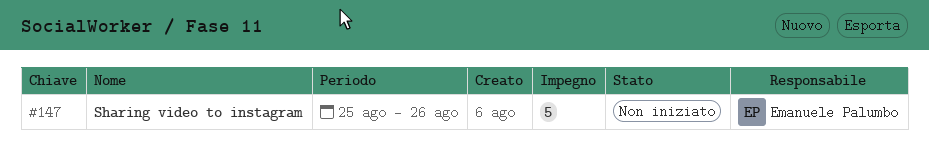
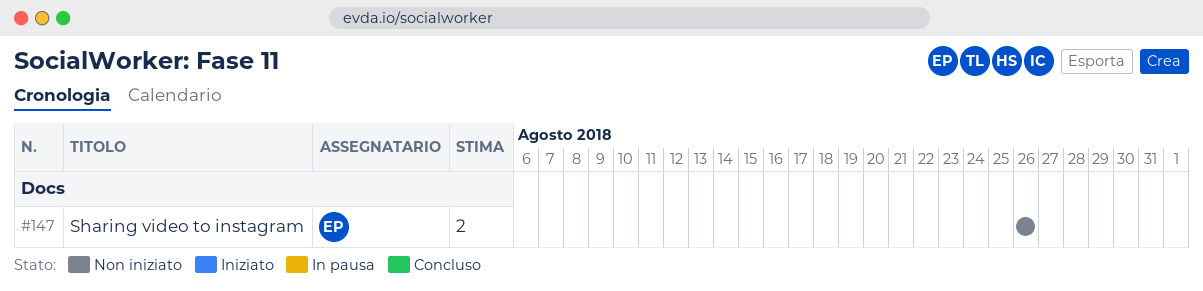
#147, estimate: 5 -> 2
#147, start: Aug 25 -> Aug 26

